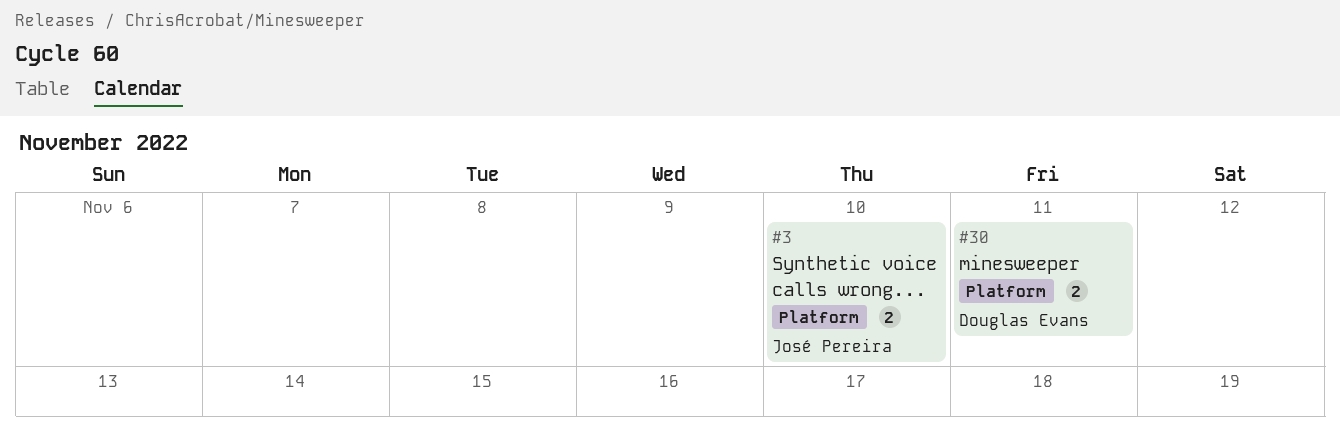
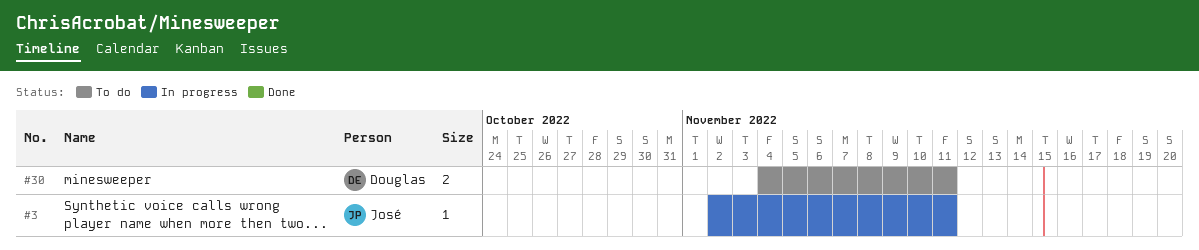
#3, estimate: 2 -> 1
#3, due: Nov 10 -> Nov 11

